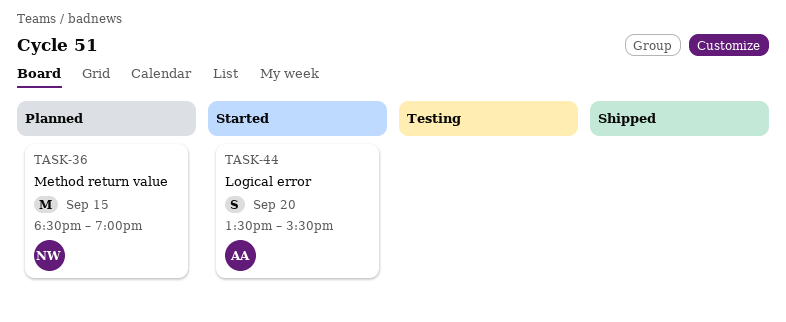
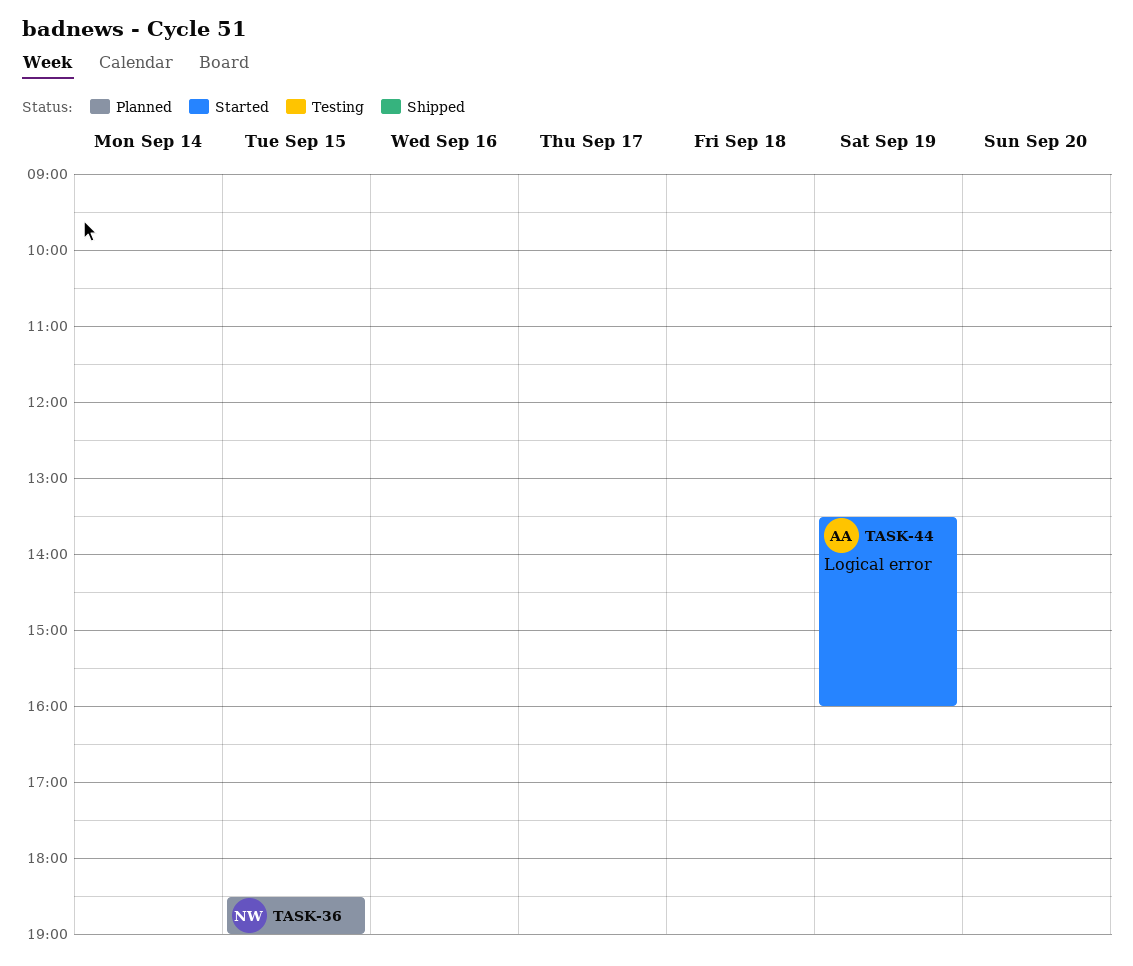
TASK-44, day: Sep 20 -> Sep 19
TASK-44, ends: 15:30 -> 16:00

